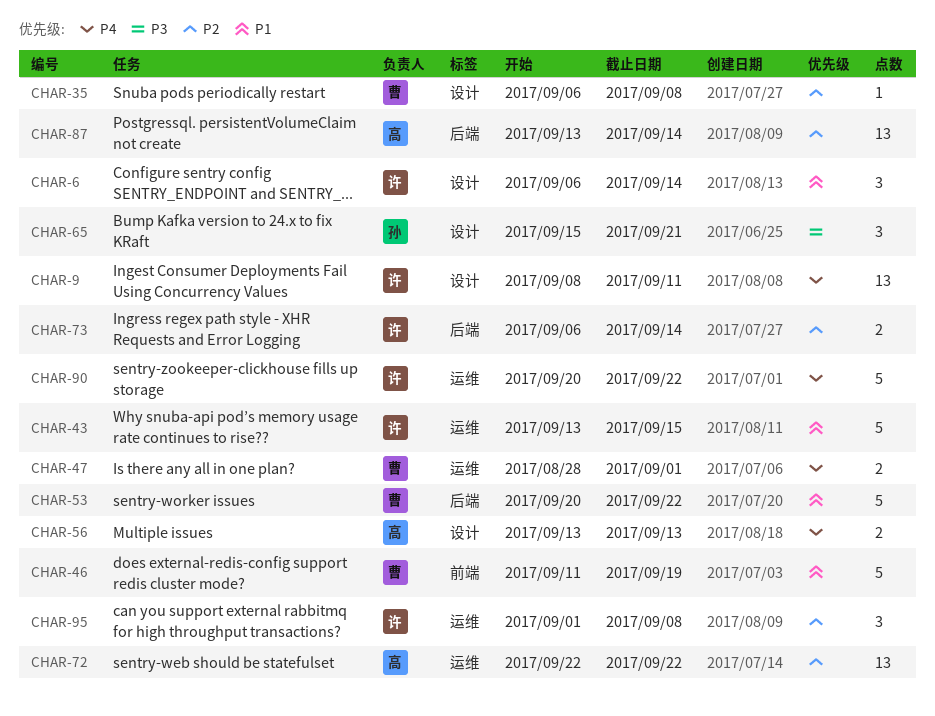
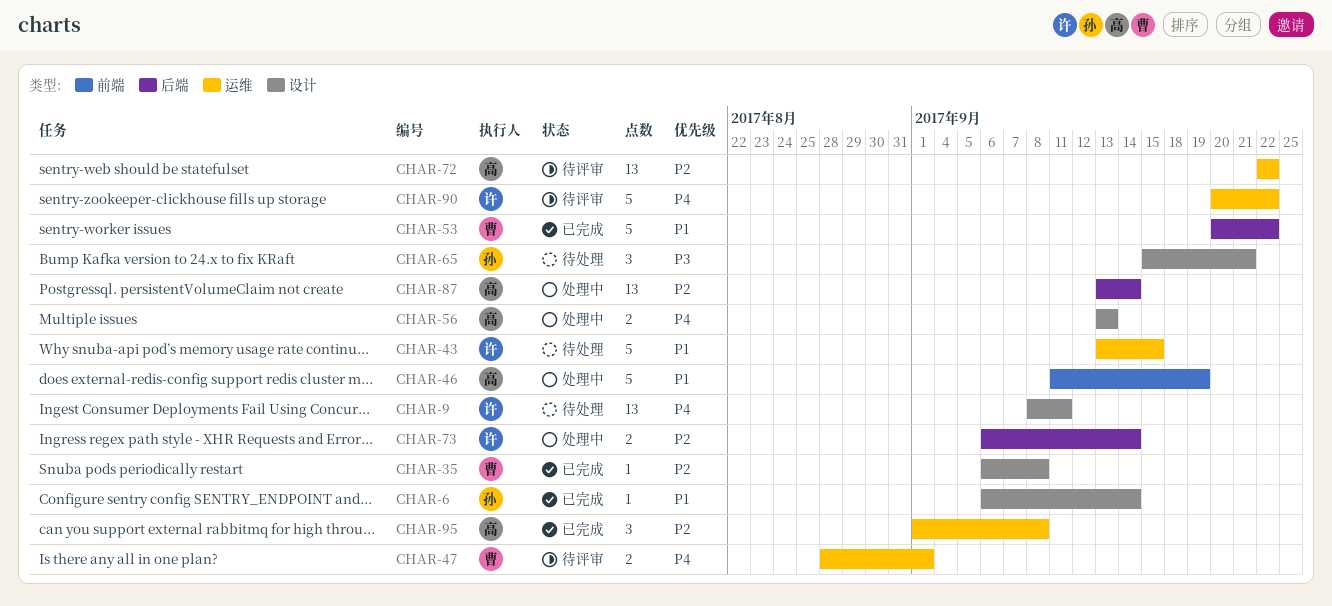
CHAR-6, owner: 许 -> 孙
CHAR-6, estimate: 3 -> 1
CHAR-46, owner: 曹 -> 高
CHAR-95, owner: 许 -> 高

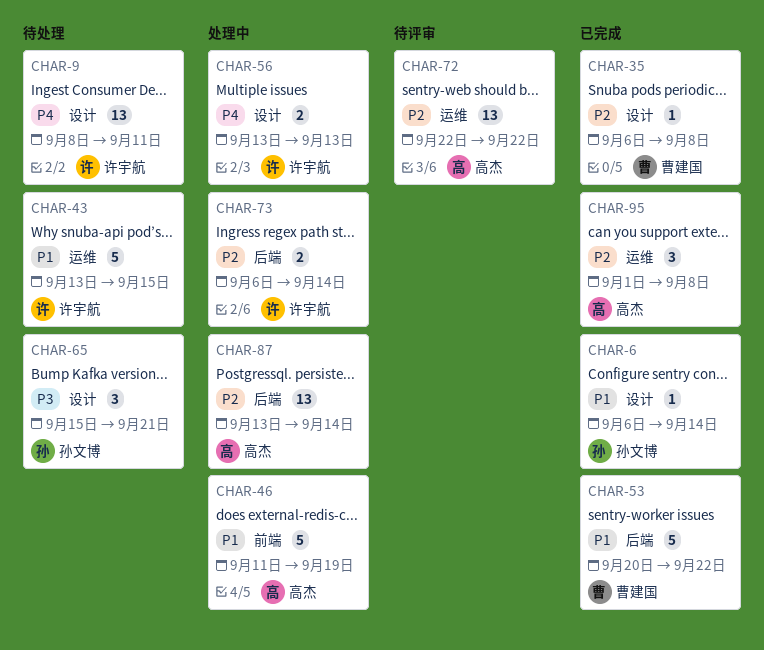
CHAR-47: present -> none
CHAR-56, owner: 高杰 -> 许宇航
CHAR-90: present -> none

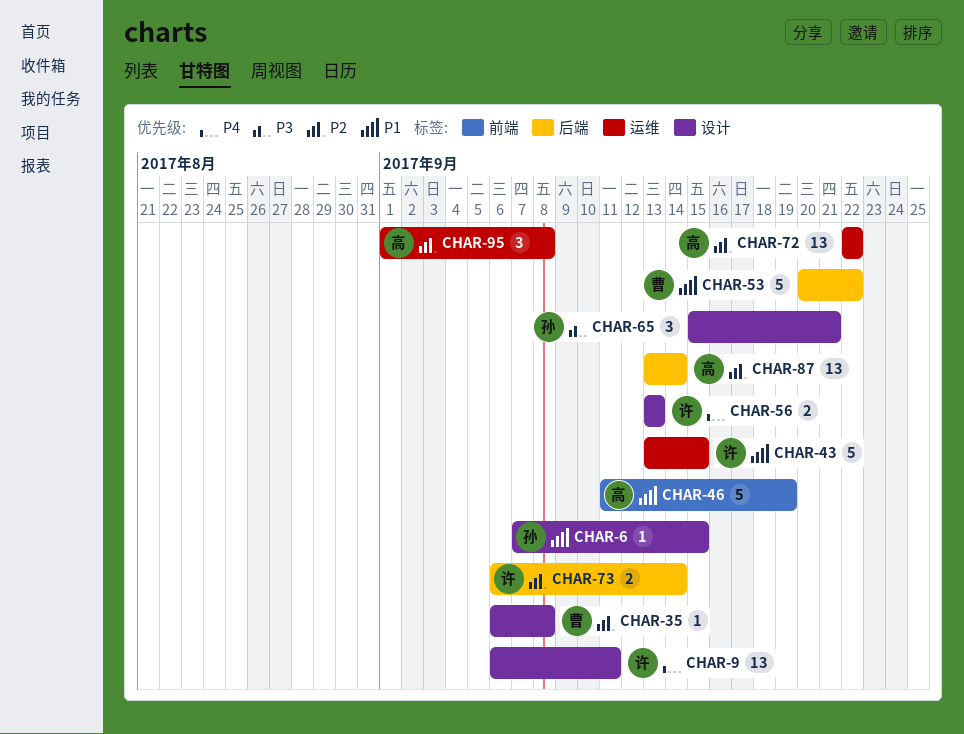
CHAR-6, start: Sep 6 -> Sep 7
CHAR-6, due: Sep 14 -> Sep 15
CHAR-9, start: Sep 8 -> Sep 6

